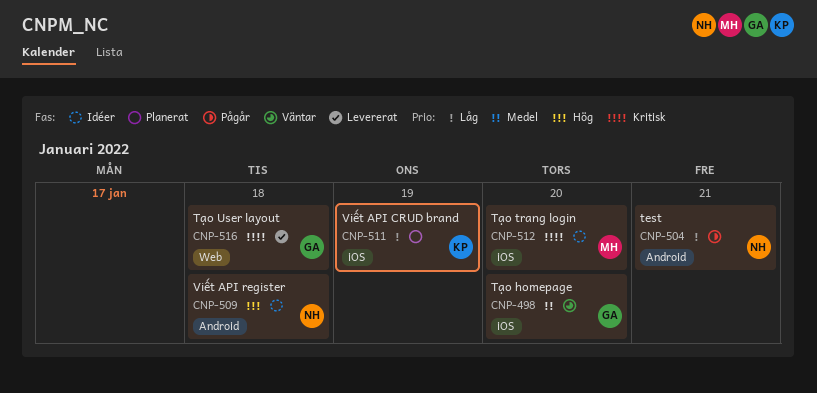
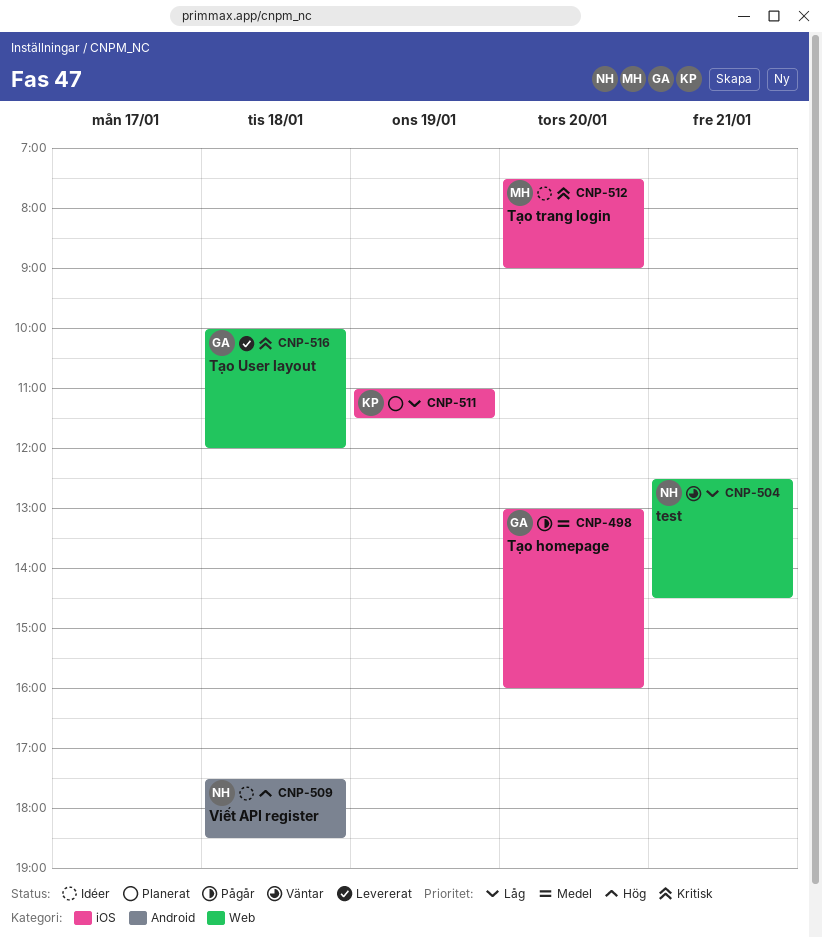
CNP-498, status: Väntar -> Pågår
CNP-504, status: Pågår -> Väntar
CNP-504, label: Android -> Web

